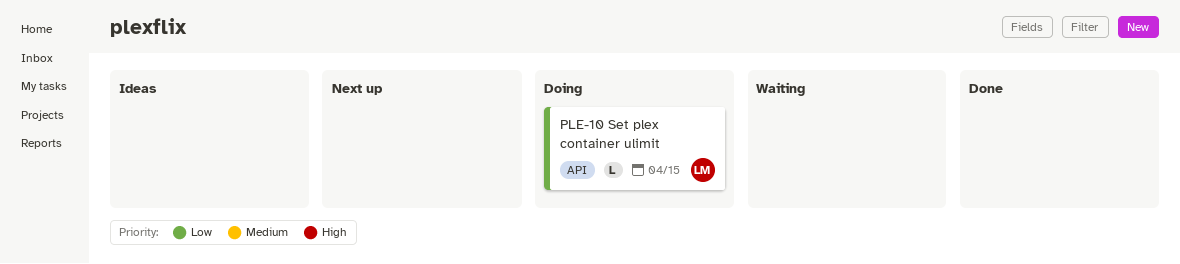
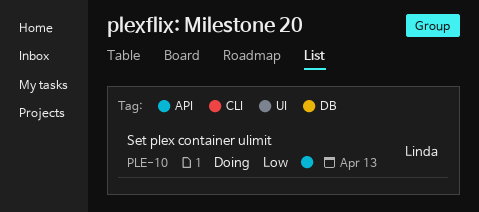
PLE-10, due: Apr 15 -> Apr 13

